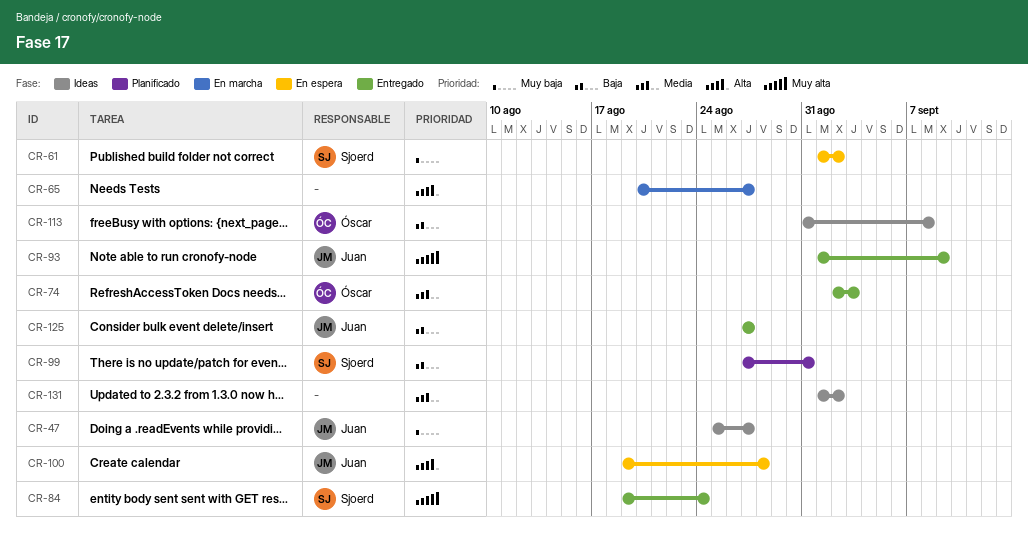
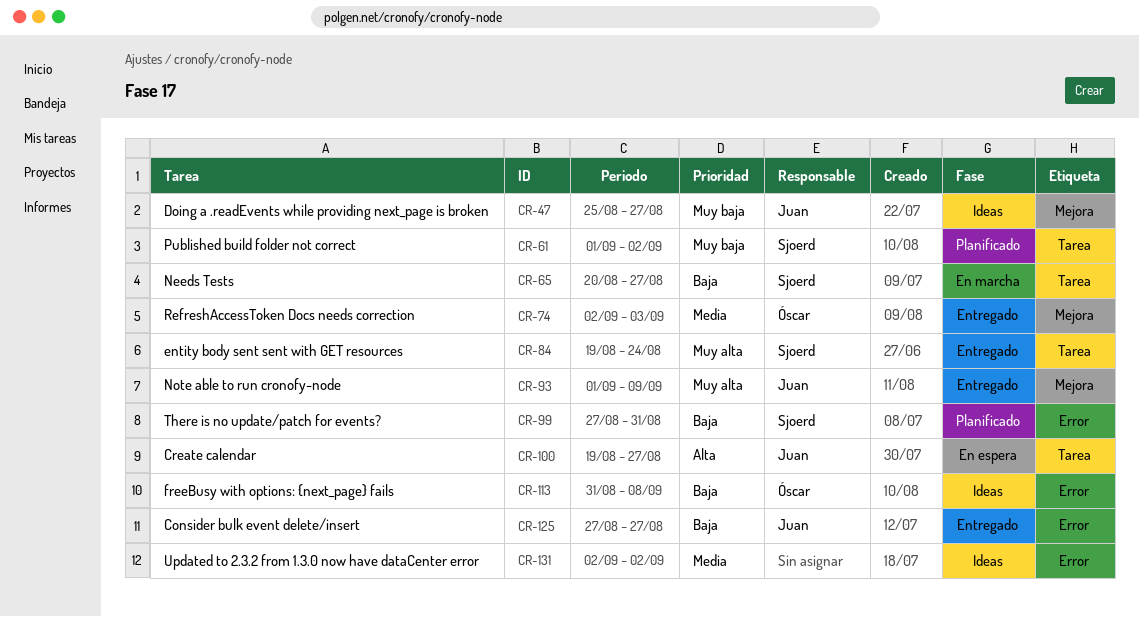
CR-61, status: En espera -> Planificado
CR-65, owner: none -> Sjoerd
CR-65, priority: Alta -> Baja
CR-100, due: Aug 28 -> Aug 27
CR-131, start: Sep 1 -> Sep 2

